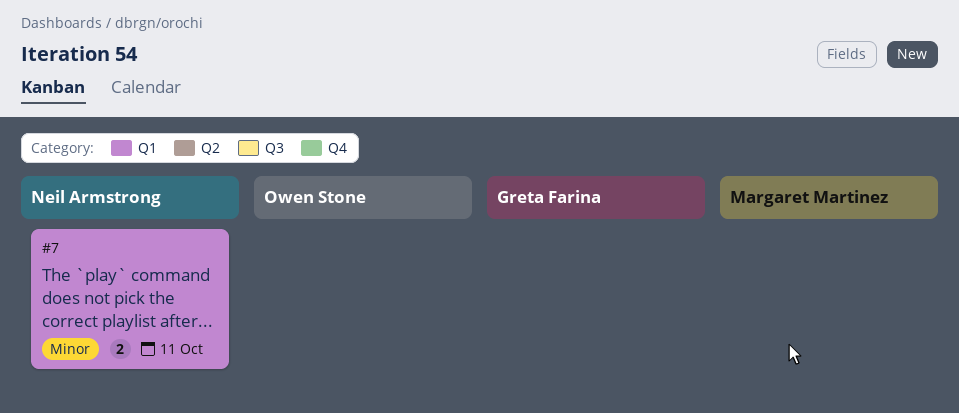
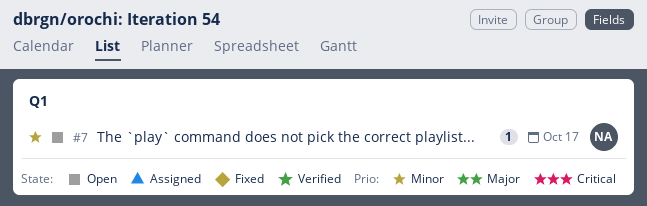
#7, estimate: 2 -> 1
#7, due: Oct 11 -> Oct 17

